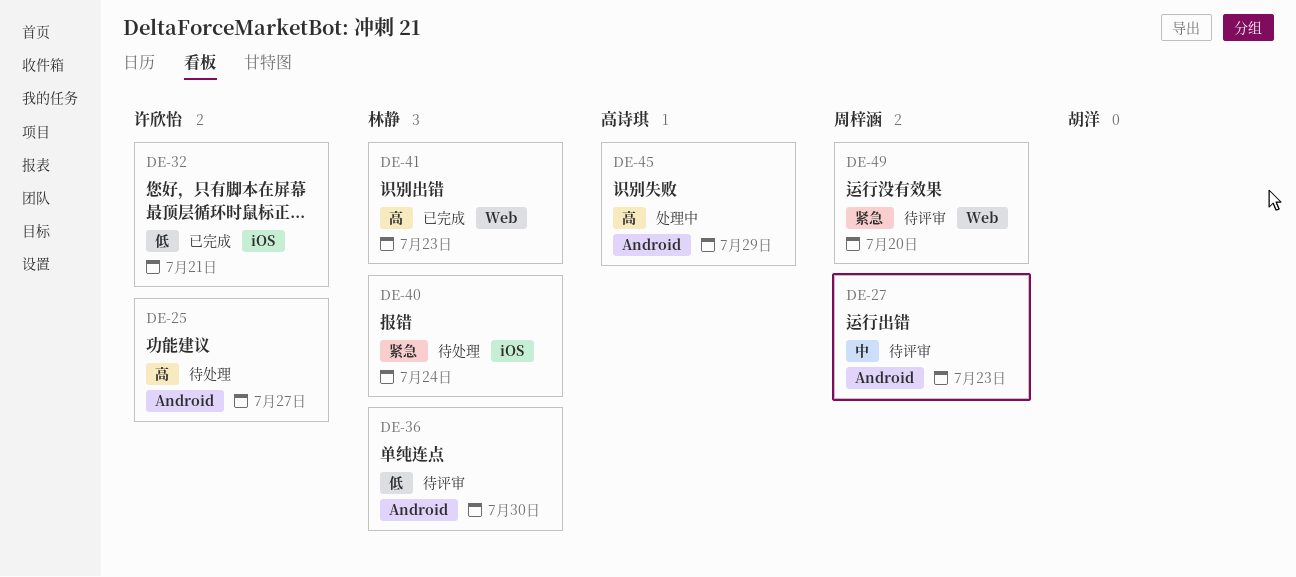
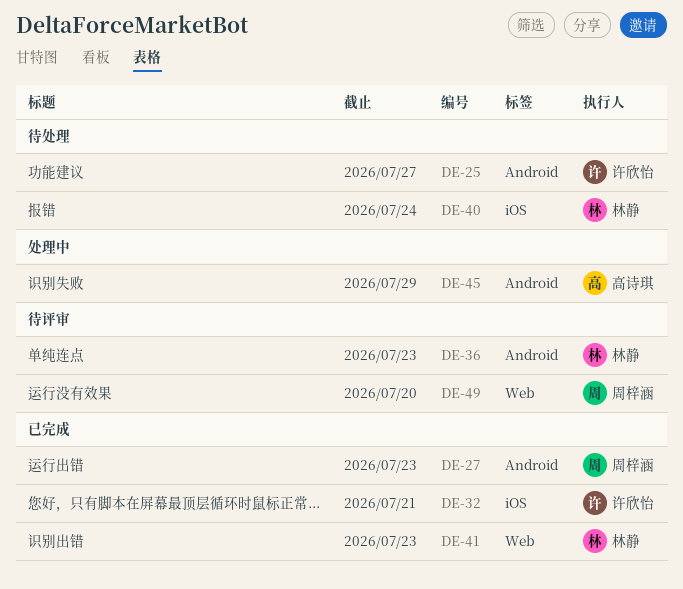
DE-27, status: 待评审 -> 已完成
DE-36, due: Jul 30 -> Jul 23

